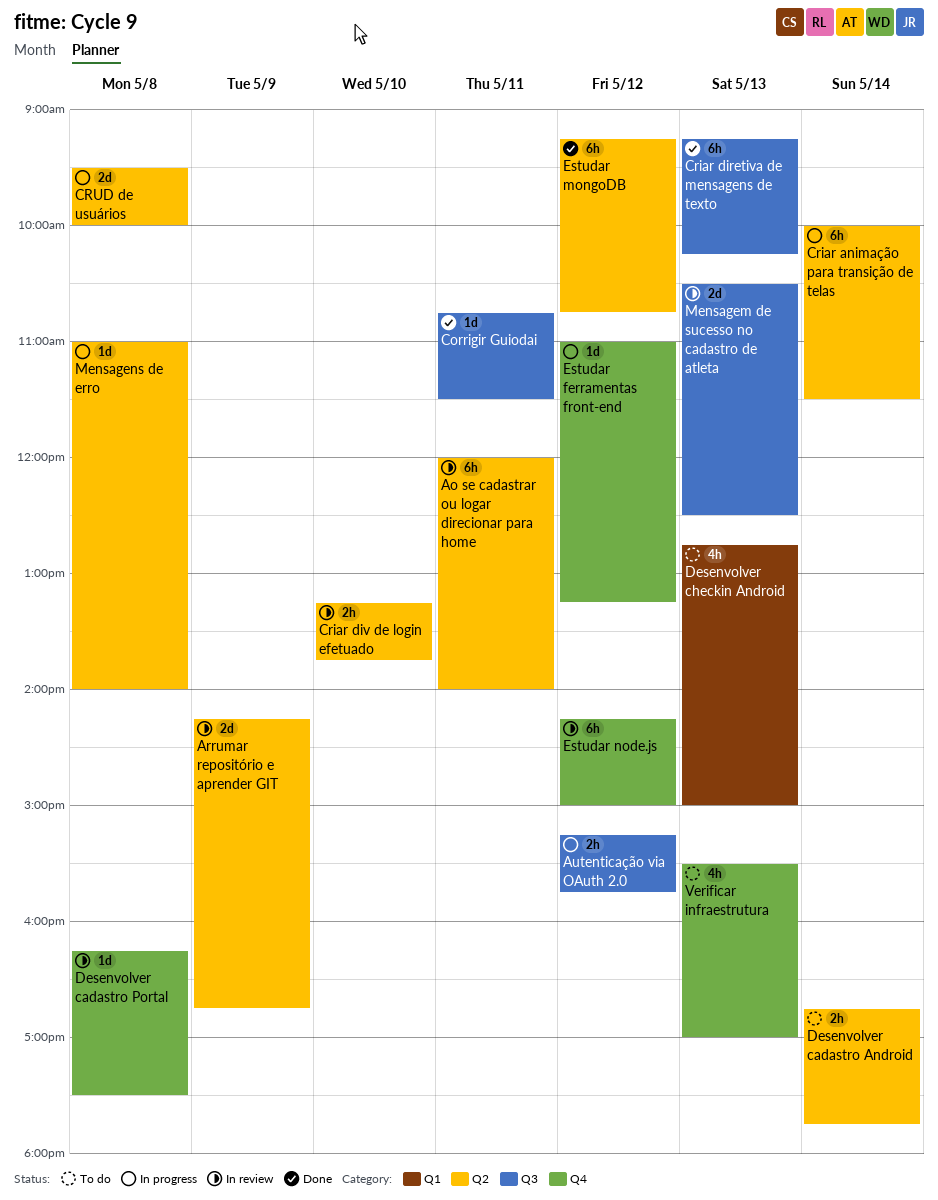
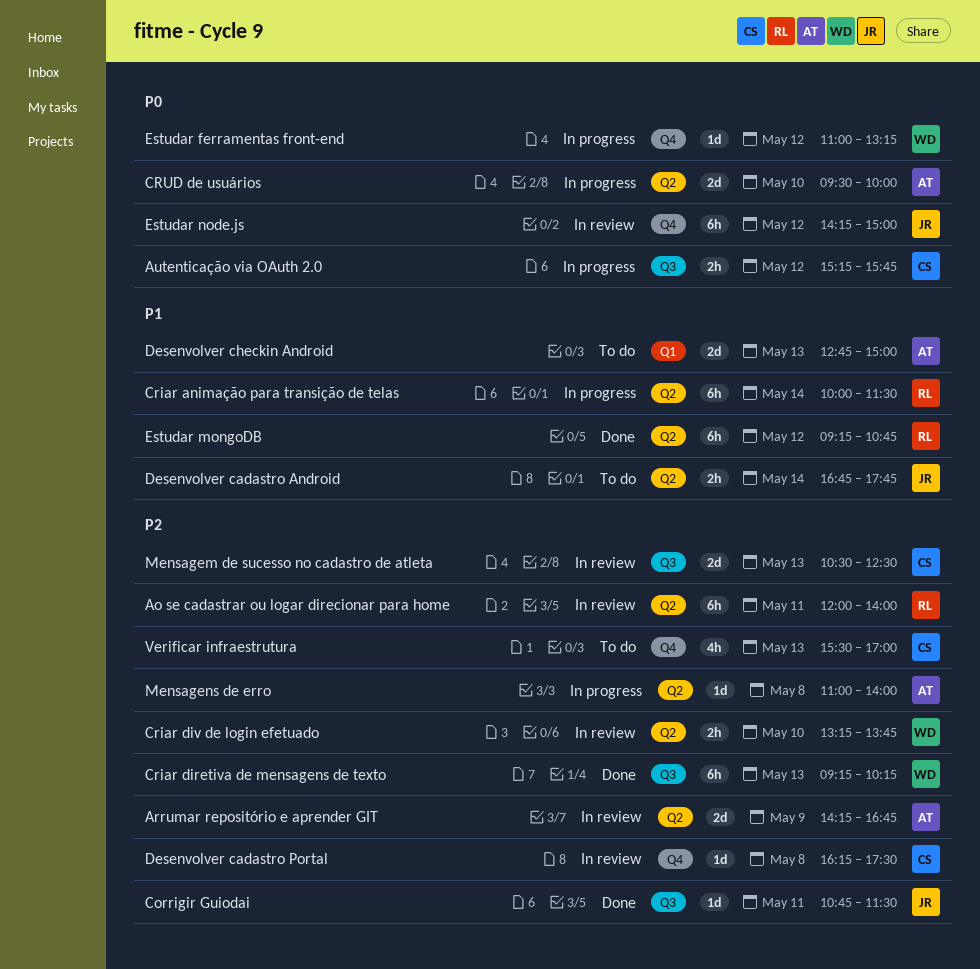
CRUD de usuários, day: May 8 -> May 10
Desenvolver checkin Android, estimate: 4h -> 2d

